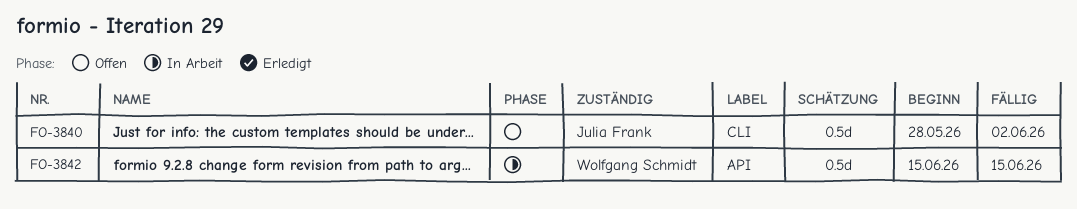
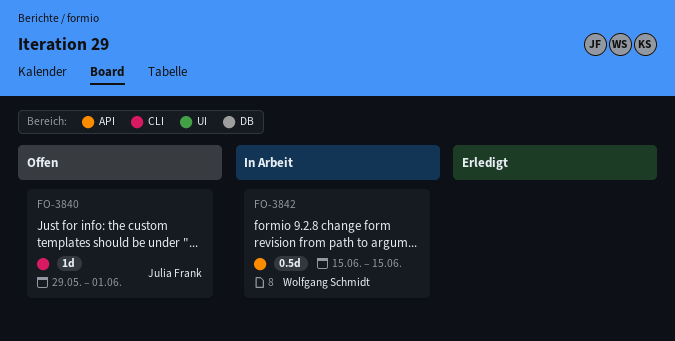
FO-3840, estimate: 0.5d -> 1d
FO-3840, start: May 28 -> May 29
FO-3840, due: Jun 2 -> Jun 1

